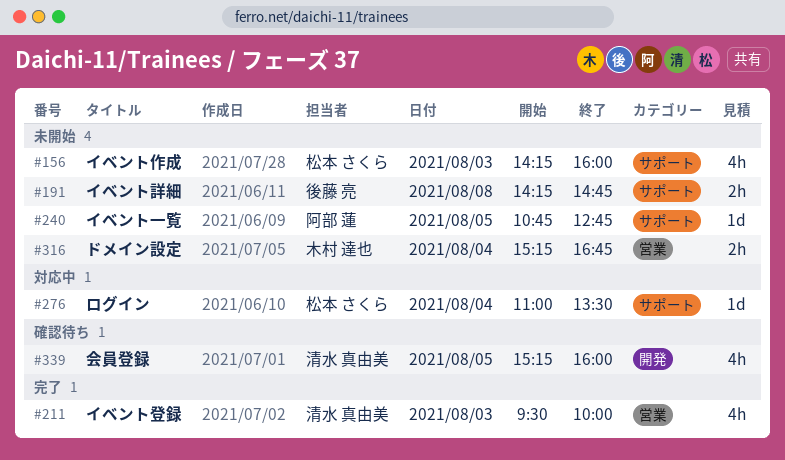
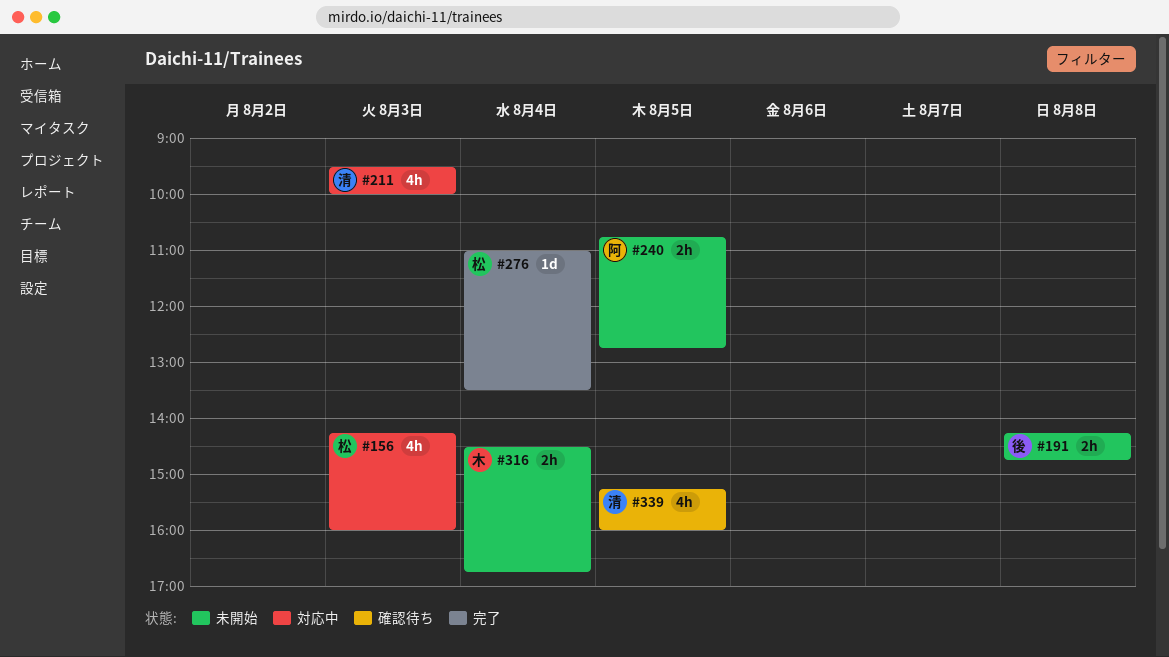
#156, status: 未開始 -> 対応中
#211, status: 完了 -> 対応中
#240, estimate: 1d -> 2h
#276, status: 対応中 -> 完了
#316, begins: 15:15 -> 14:30

